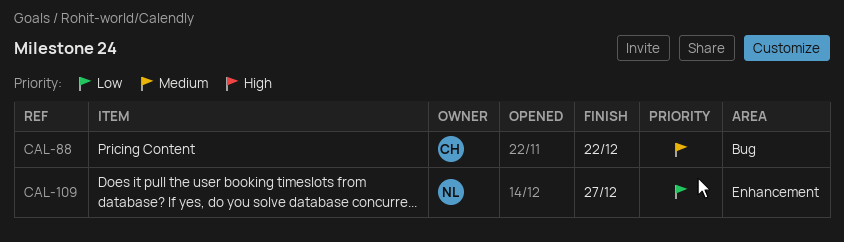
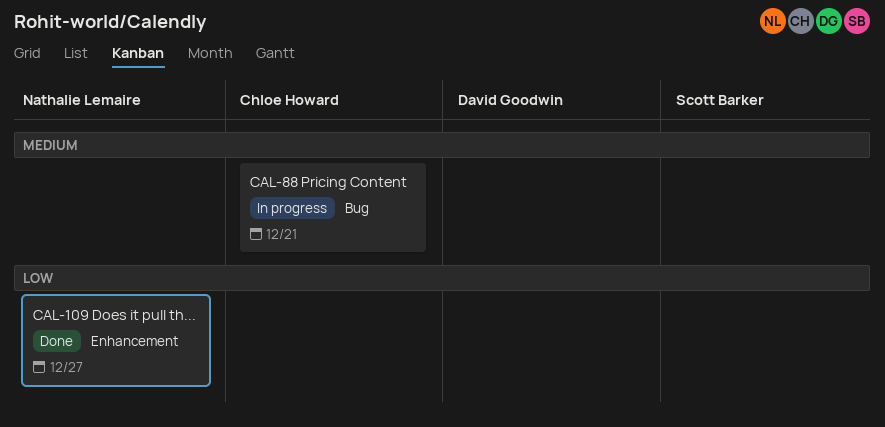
CAL-88, due: Dec 22 -> Dec 21

